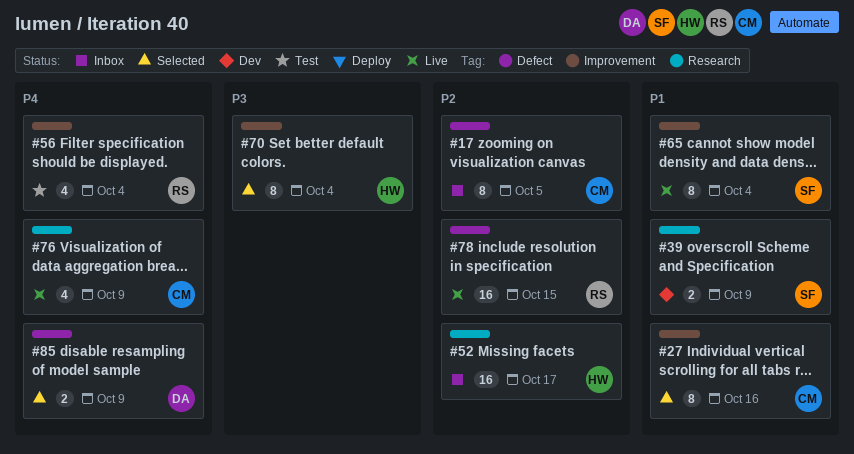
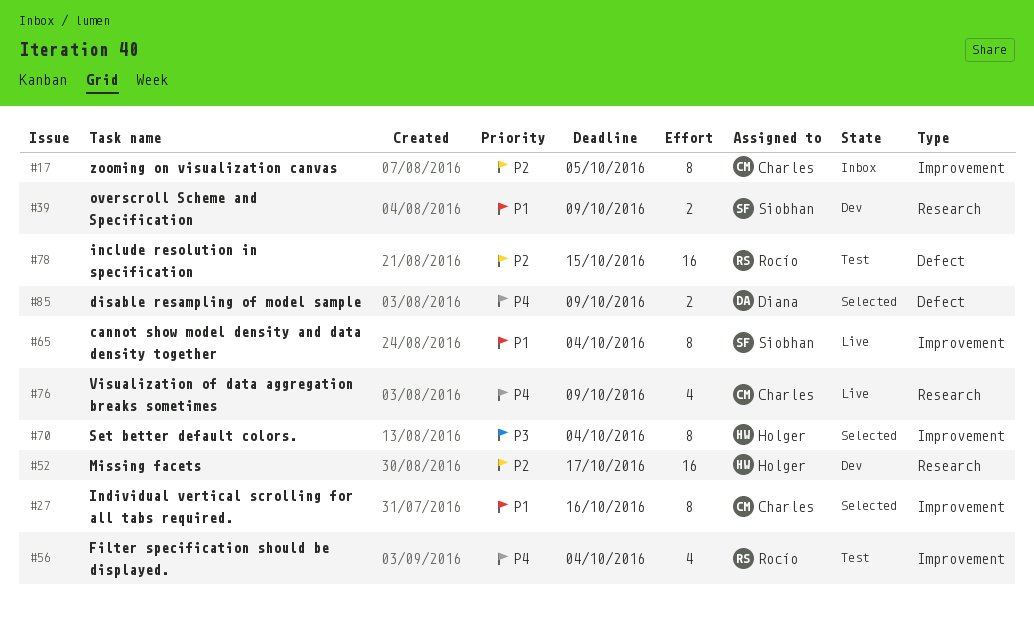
#17, label: Defect -> Improvement
#52, status: Inbox -> Dev
#78, status: Live -> Test

